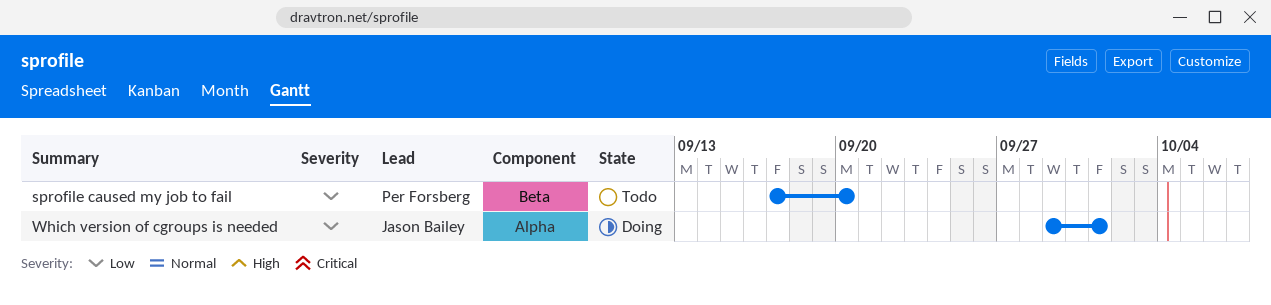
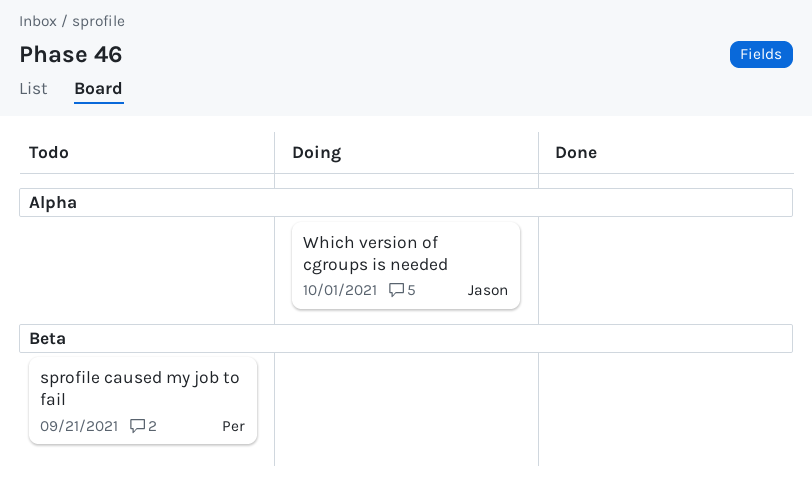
sprofile caused my job to fail, due: Sep 20 -> Sep 21

